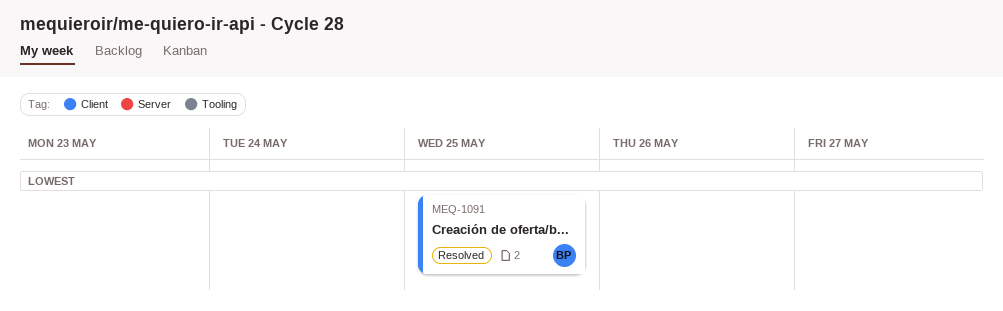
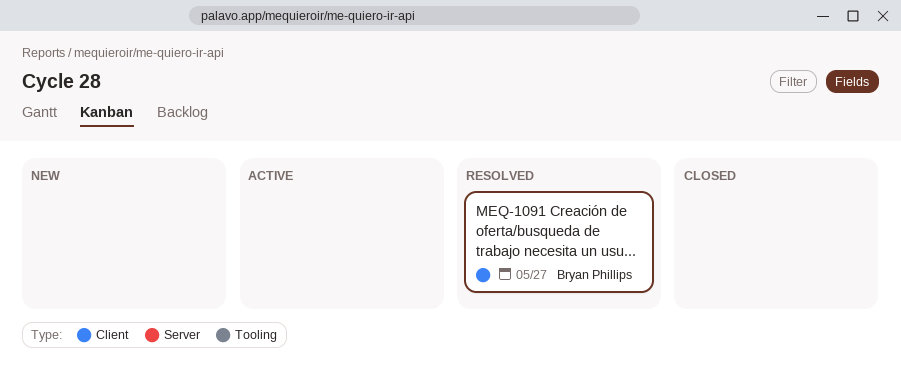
MEQ-1091, due: May 25 -> May 27

